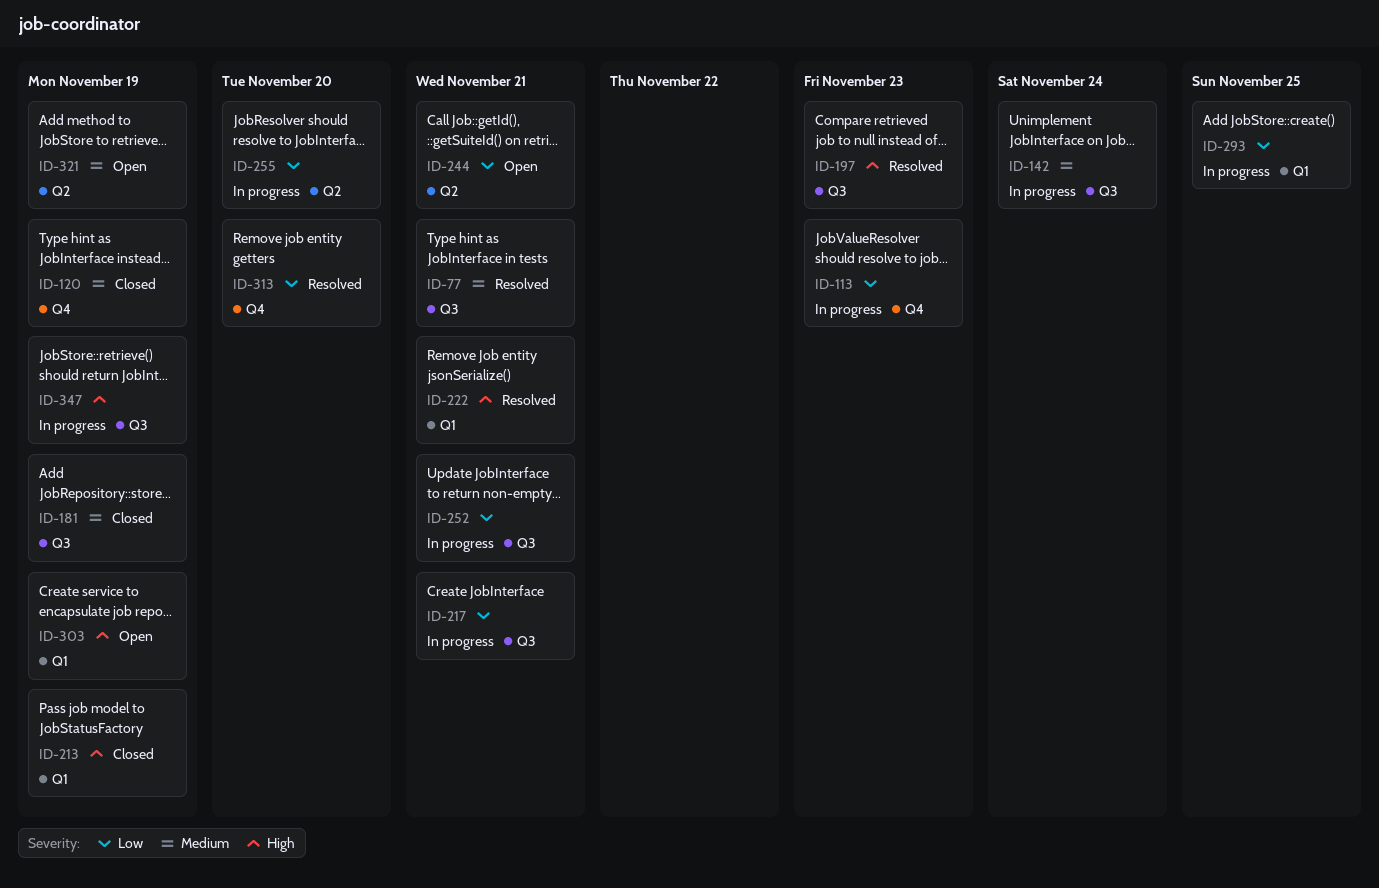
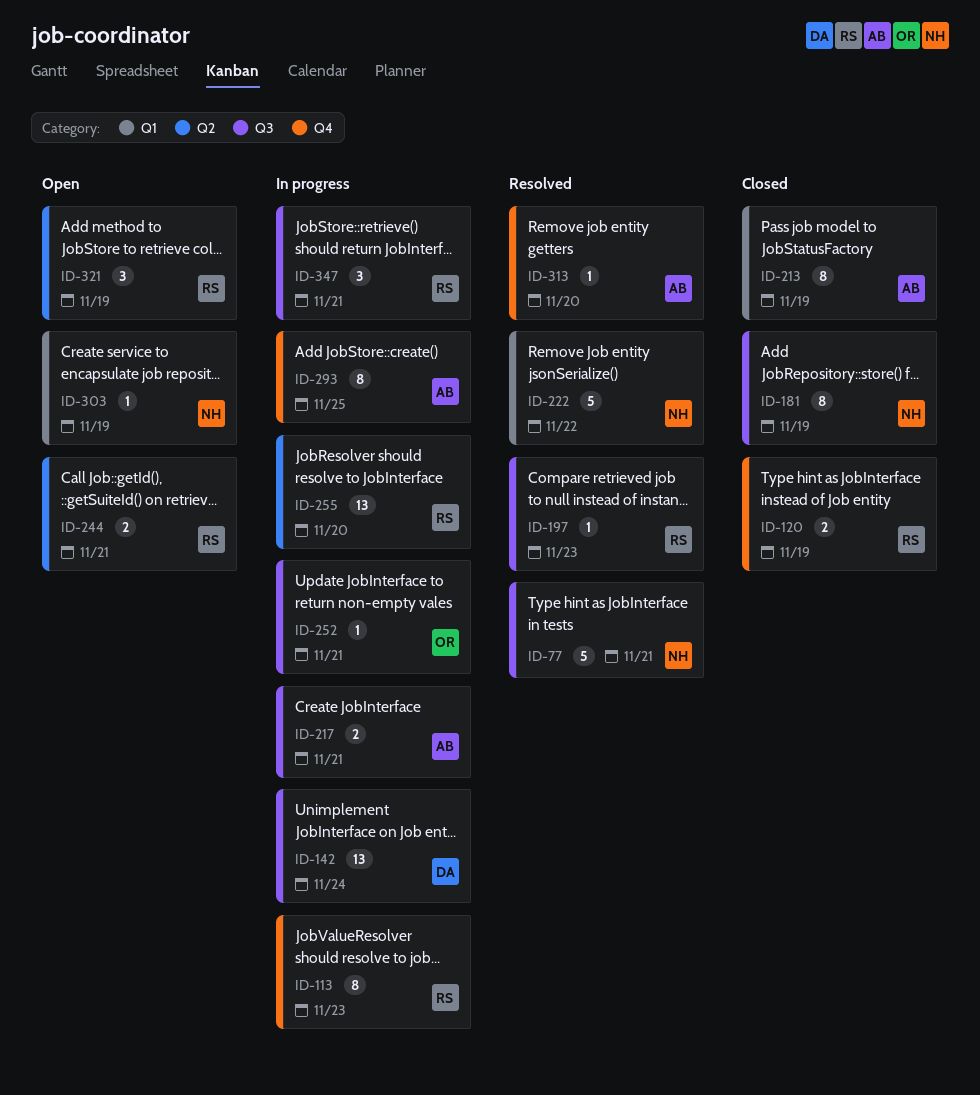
ID-222, due: Nov 21 -> Nov 22
ID-293, label: Q1 -> Q4
ID-347, due: Nov 19 -> Nov 21

